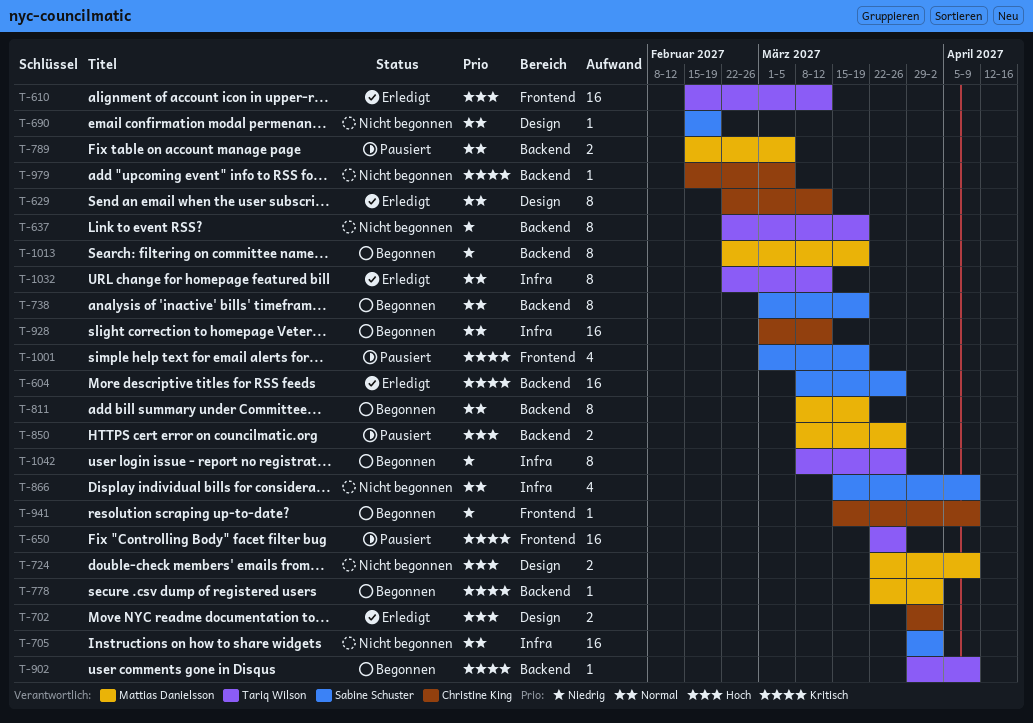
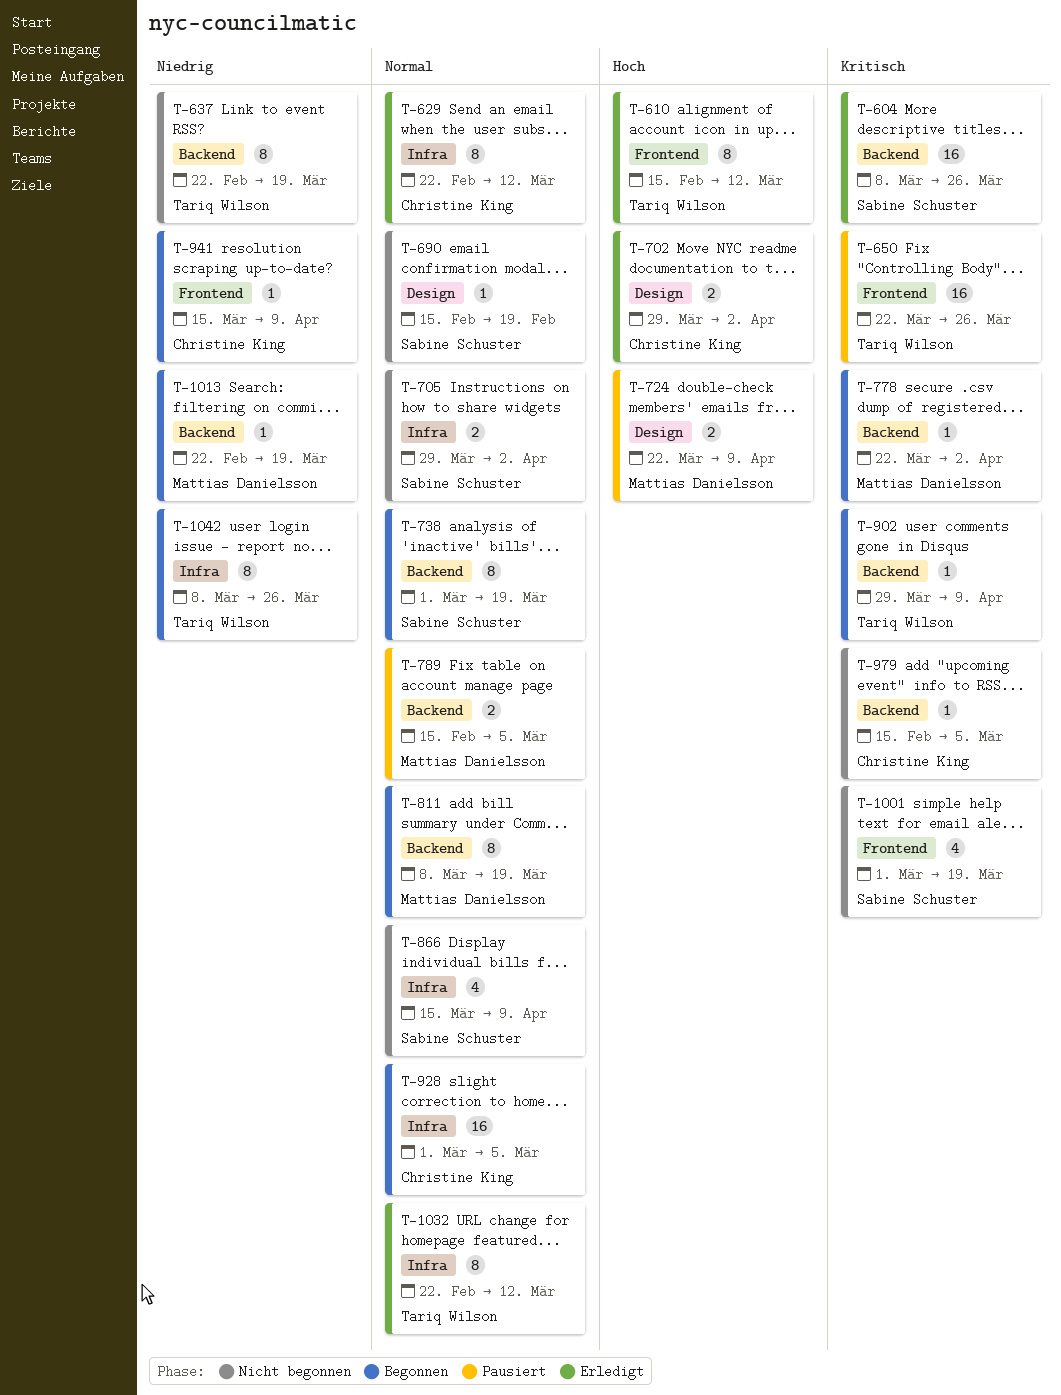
T-610, estimate: 16 -> 8
T-629, label: Design -> Infra
T-705, estimate: 16 -> 2
T-724, status: Nicht begonnen -> Pausiert
T-850: present -> none
T-928, due: Mar 12 -> Mar 5
T-1001, status: Pausiert -> Nicht begonnen
T-1013, estimate: 8 -> 1

